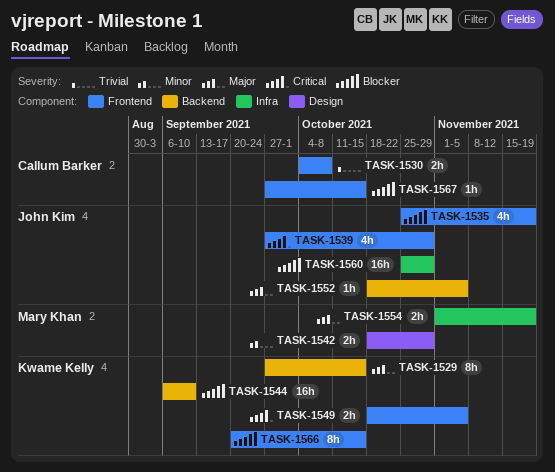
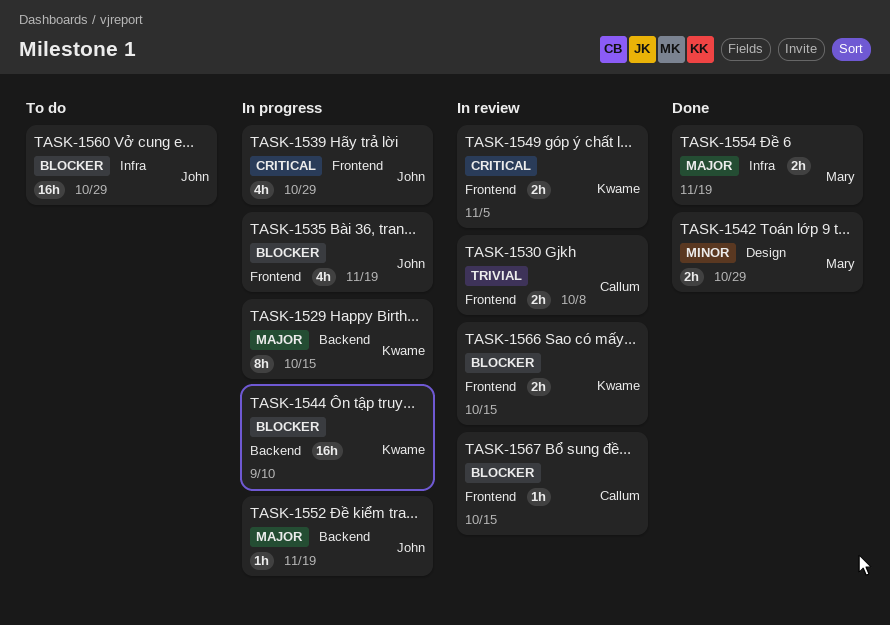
TASK-1552, due: Nov 5 -> Nov 19
TASK-1566, estimate: 8h -> 2h

